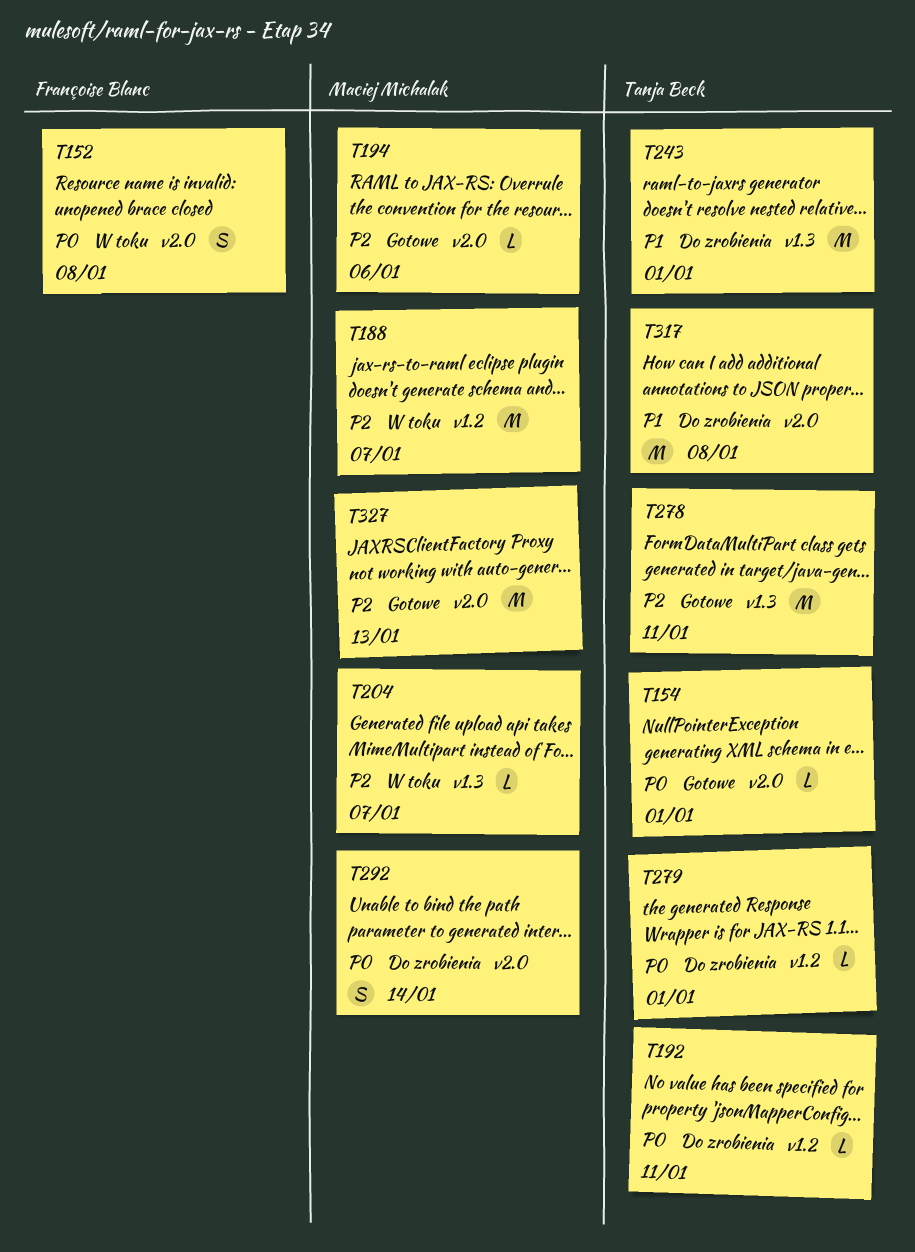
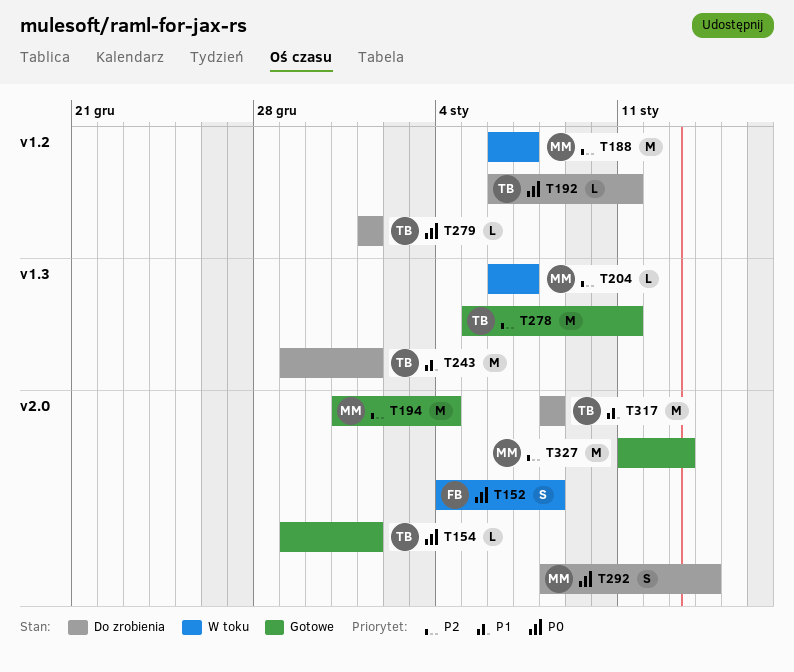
T194, estimate: L -> M
T194, due: Jan 6 -> Jan 4

